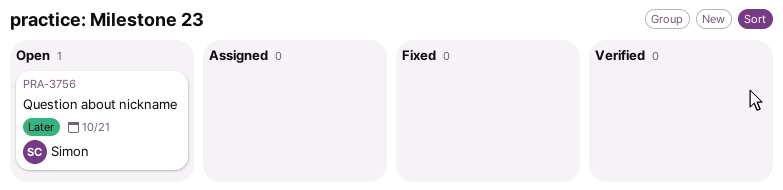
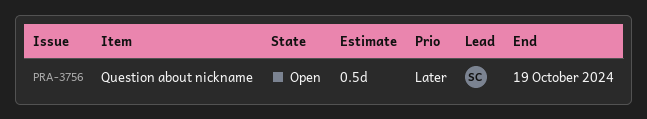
PRA-3756, due: Oct 21 -> Oct 19

